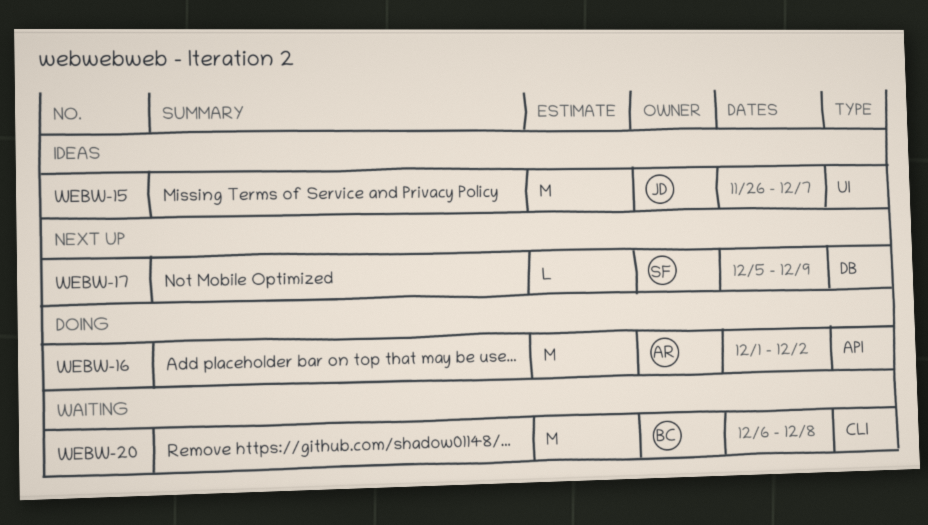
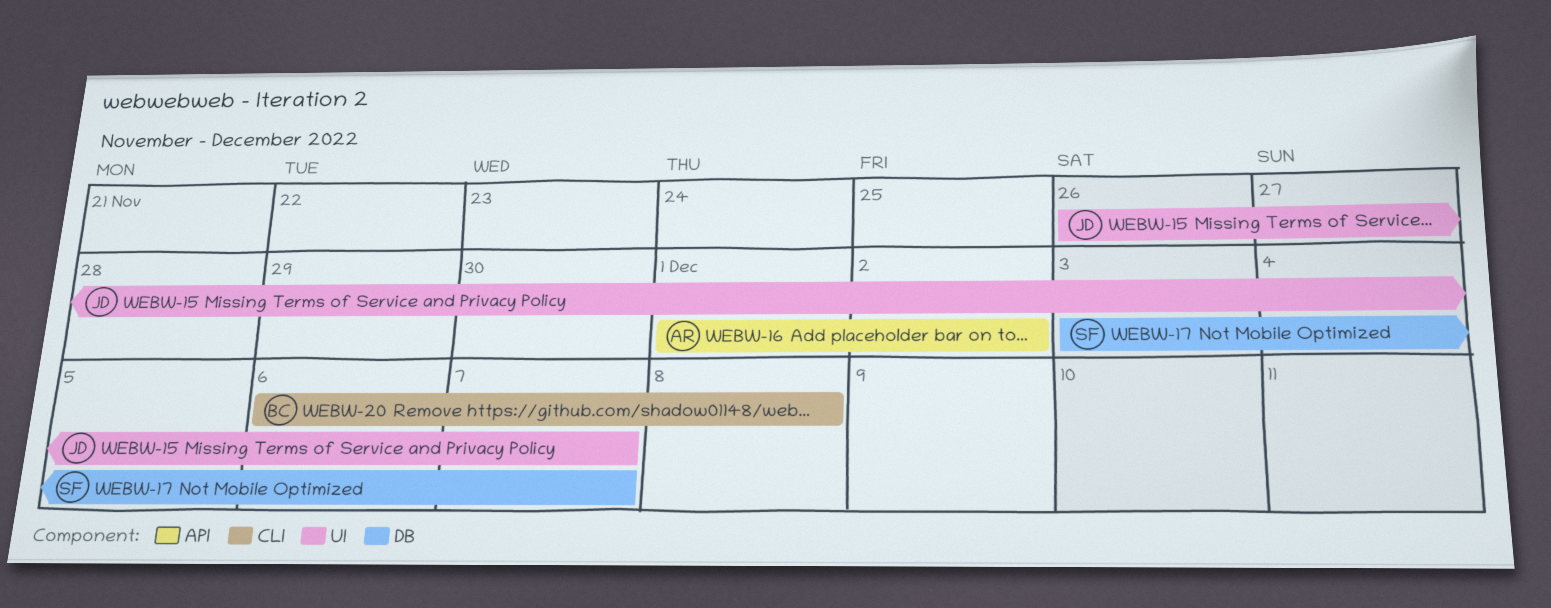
WEBW-17, start: Dec 5 -> Dec 3
WEBW-17, due: Dec 9 -> Dec 7

